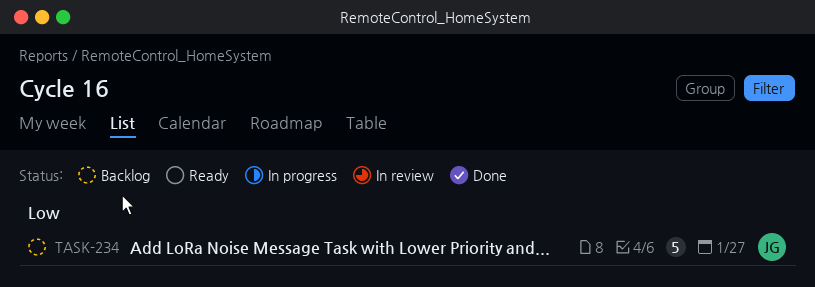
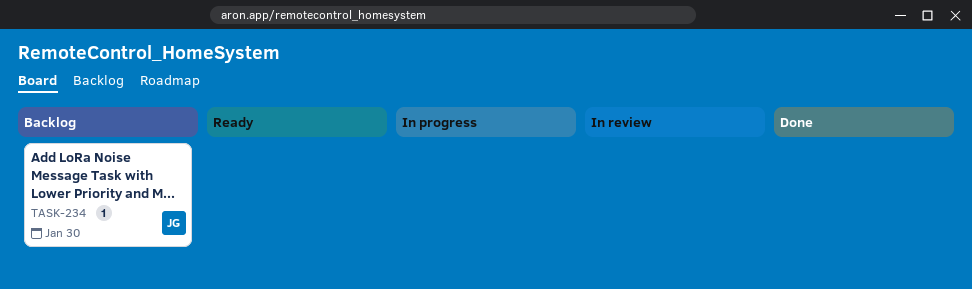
TASK-234, estimate: 5 -> 1
TASK-234, due: Jan 27 -> Jan 30

